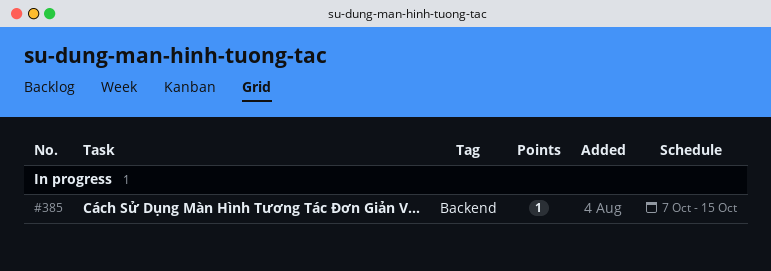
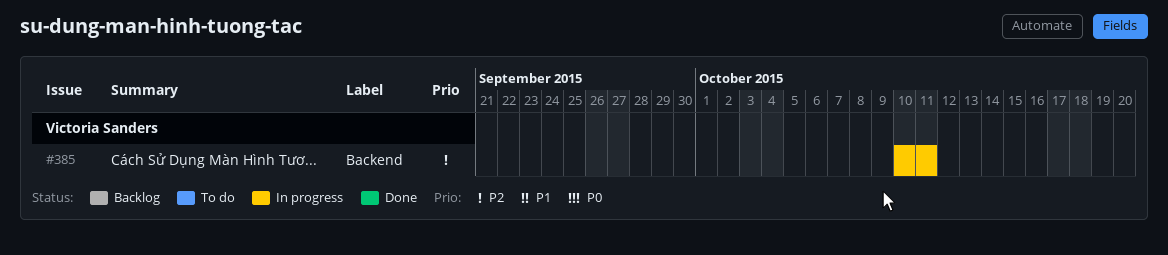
#385, start: Oct 7 -> Oct 10
#385, due: Oct 15 -> Oct 11

